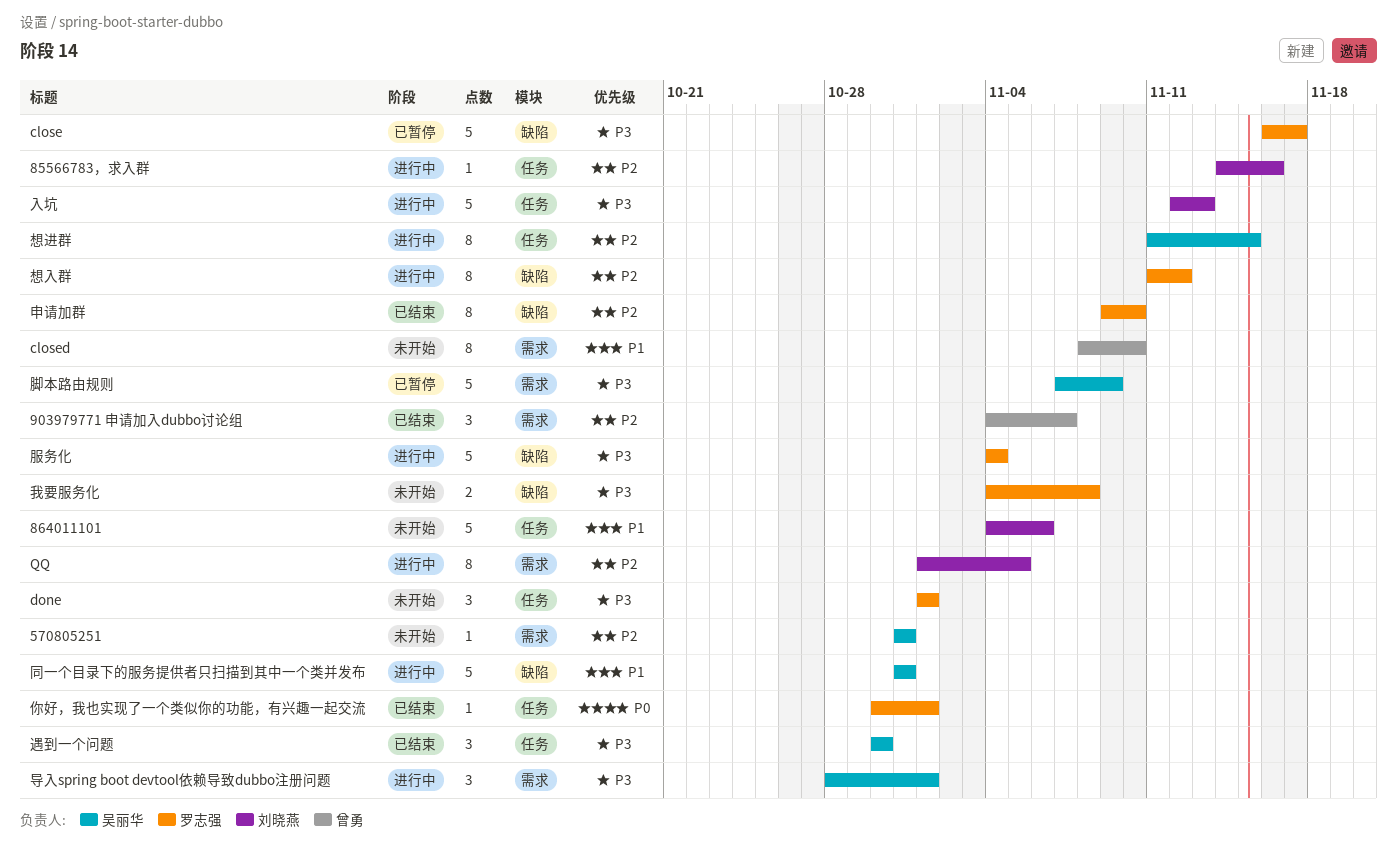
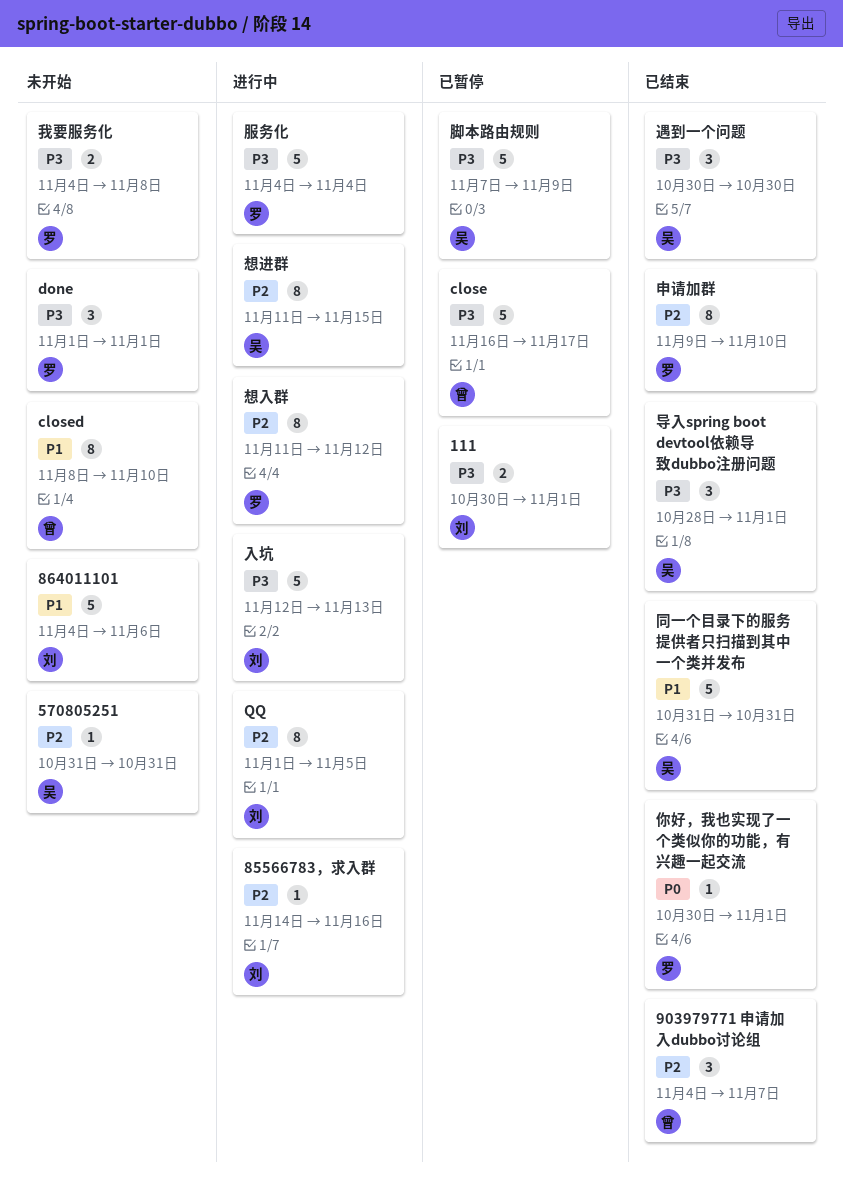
111: none -> present
close, owner: 罗志强 -> 曾勇
同一个目录下的服务提供者只扫描到其中一个类并发布, status: 进行中 -> 已结束
导入spring boot devtool依赖导致dubbo注册问题, status: 进行中 -> 已结束

